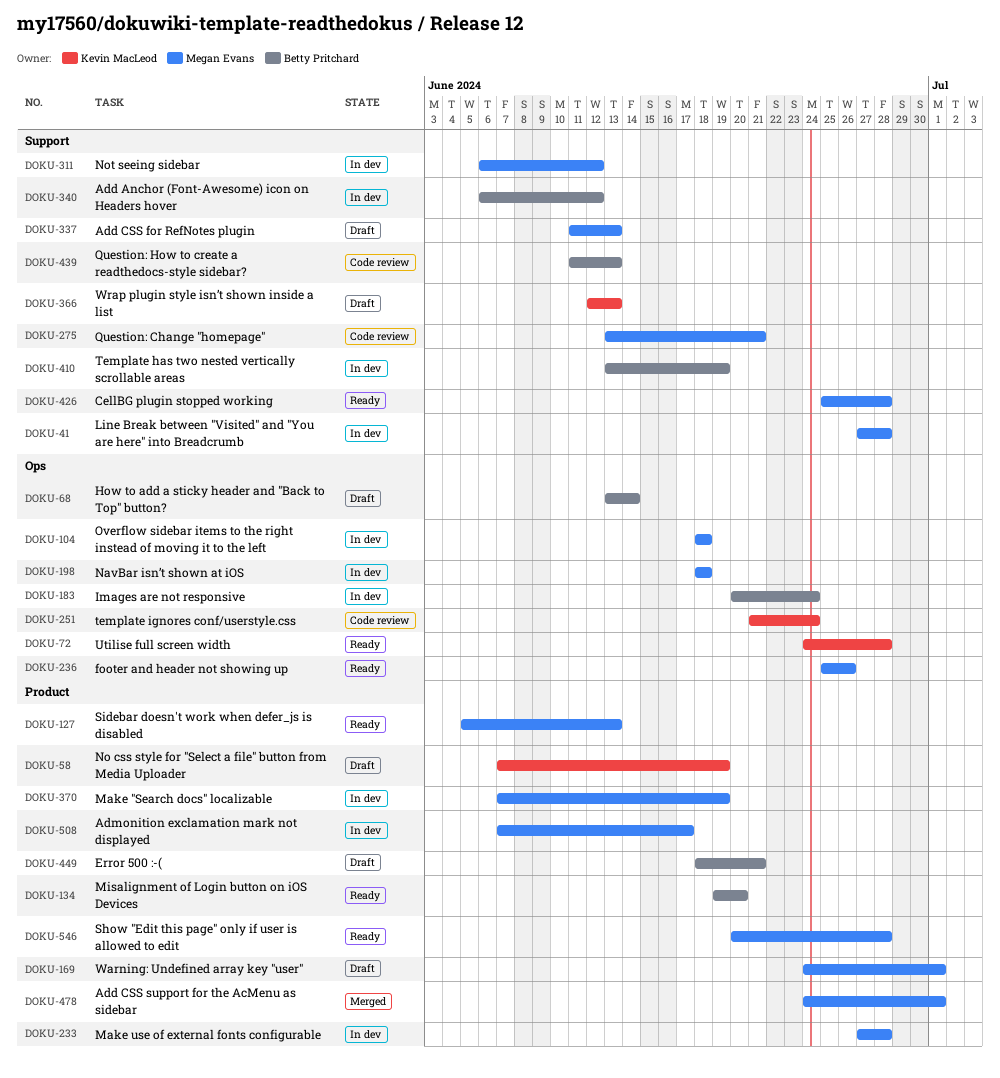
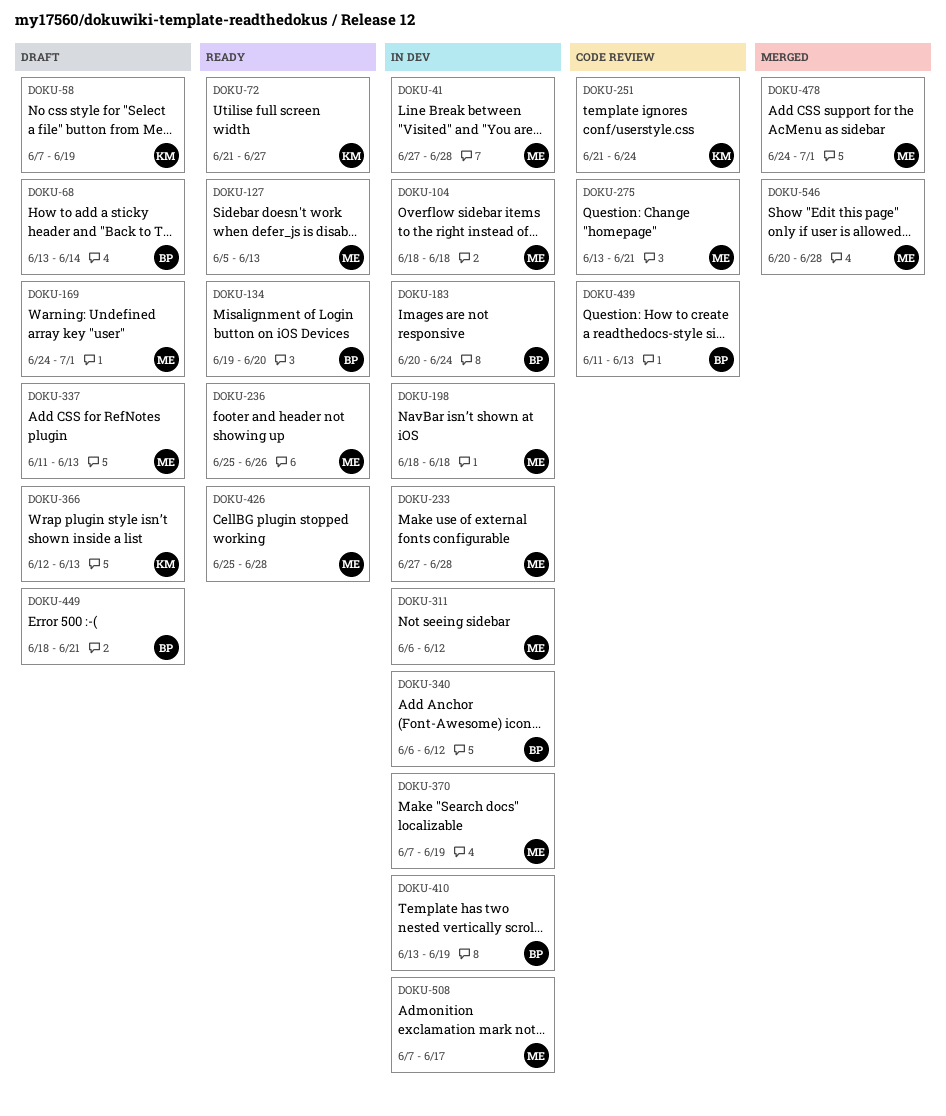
DOKU-72, start: Jun 24 -> Jun 21
DOKU-72, due: Jun 28 -> Jun 27
DOKU-546, status: Ready -> Merged

